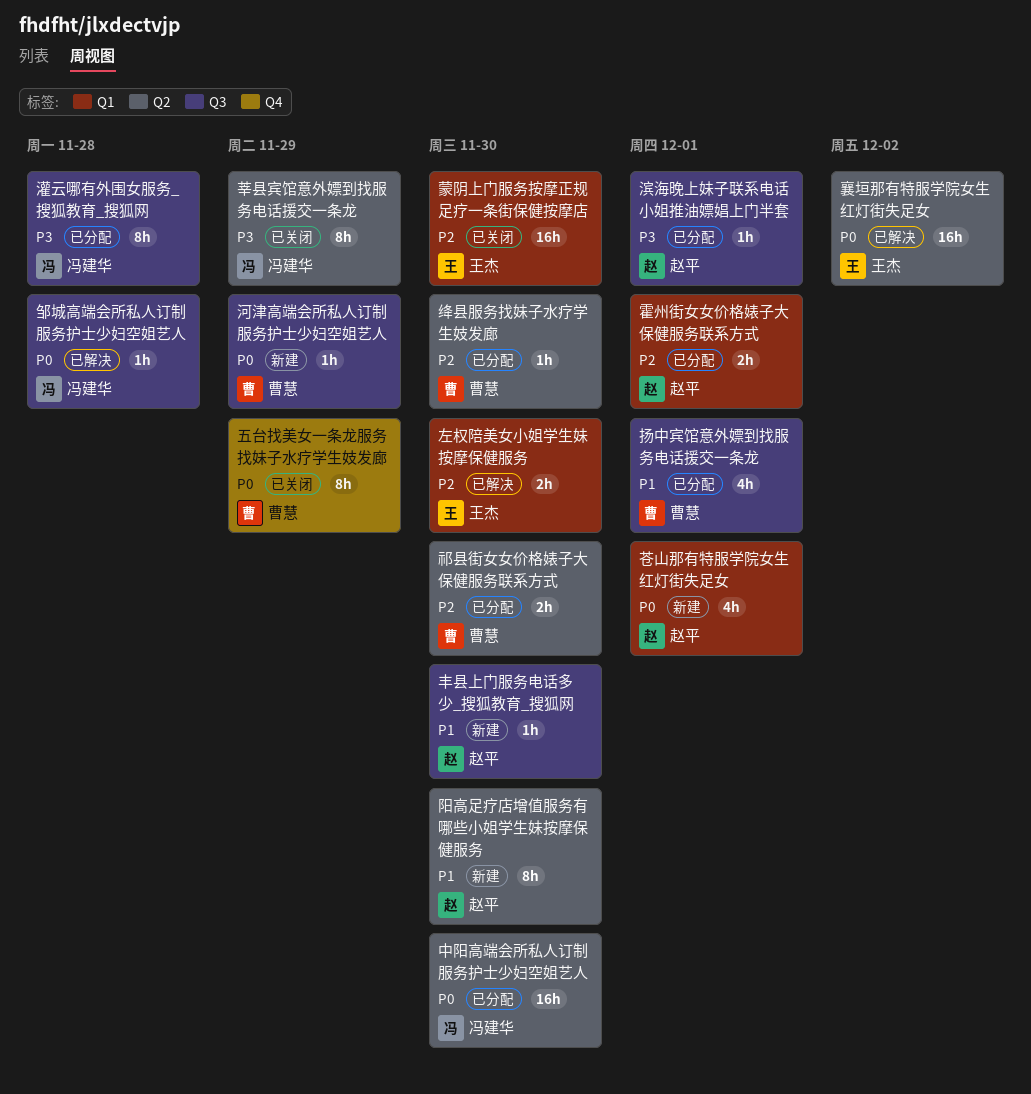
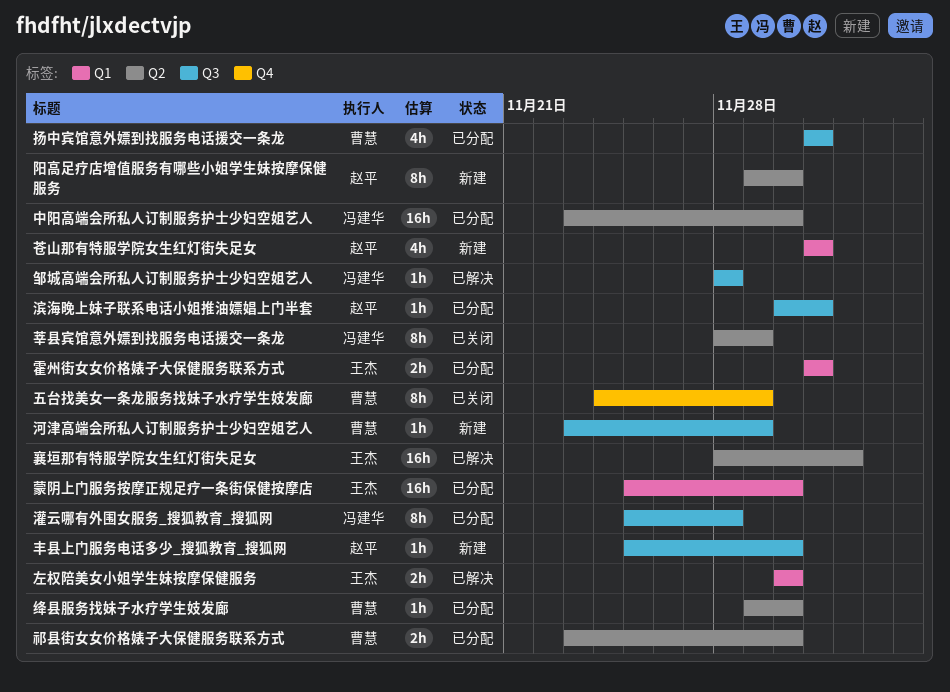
蒙阴上门服务按摩正规足疗一条街保健按摩店, status: 已关闭 -> 已分配
霍州街女女价格婊子大保健服务联系方式, owner: 赵平 -> 王杰

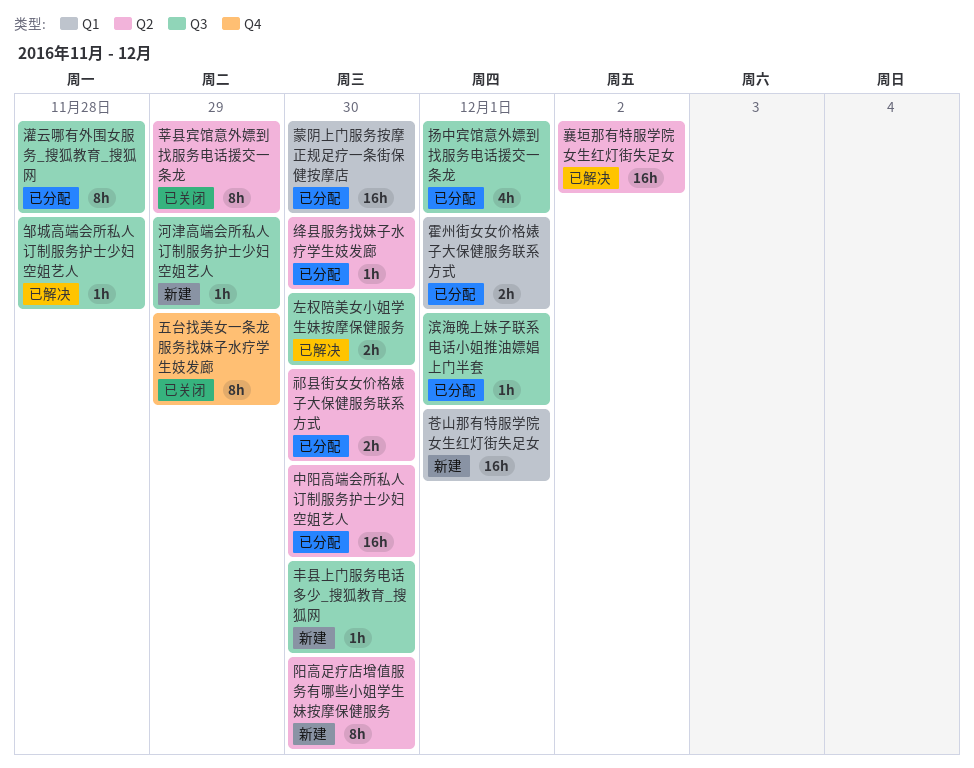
左权陪美女小姐学生妹按摩保健服务, label: Q1 -> Q3
苍山那有特服学院女生红灯街失足女, estimate: 4h -> 16h

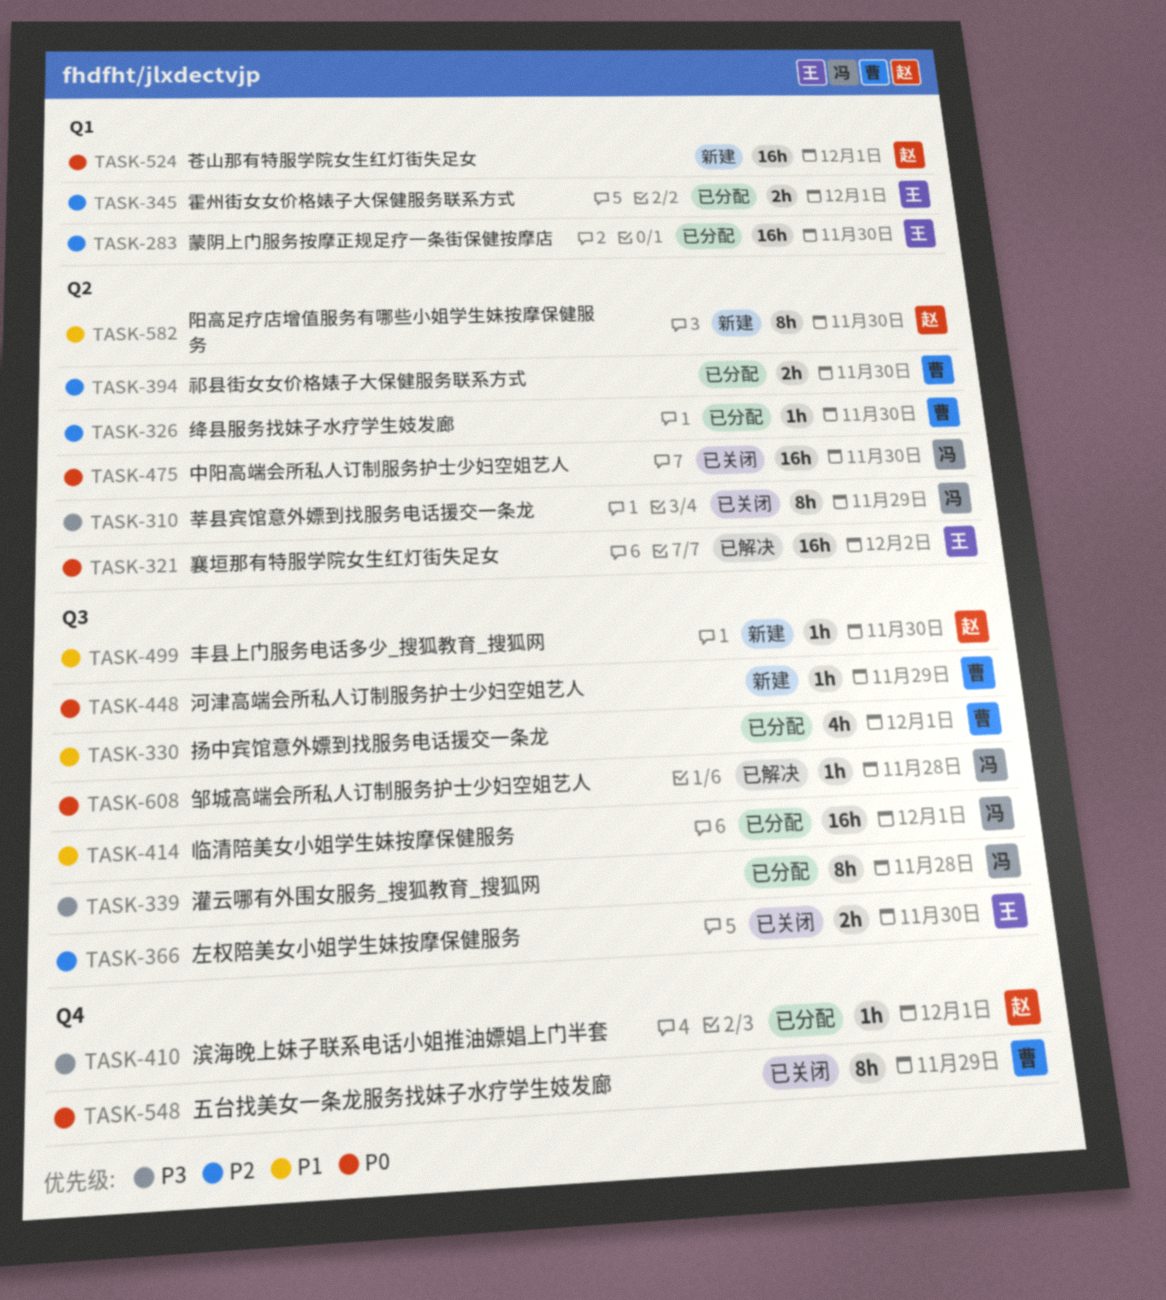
中阳高端会所私人订制服务护士少妇空姐艺人, status: 已分配 -> 已关闭
临清陪美女小姐学生妹按摩保健服务: none -> present
左权陪美女小姐学生妹按摩保健服务, status: 已解决 -> 已关闭
滨海晚上妹子联系电话小姐推油嫖娼上门半套, label: Q3 -> Q4

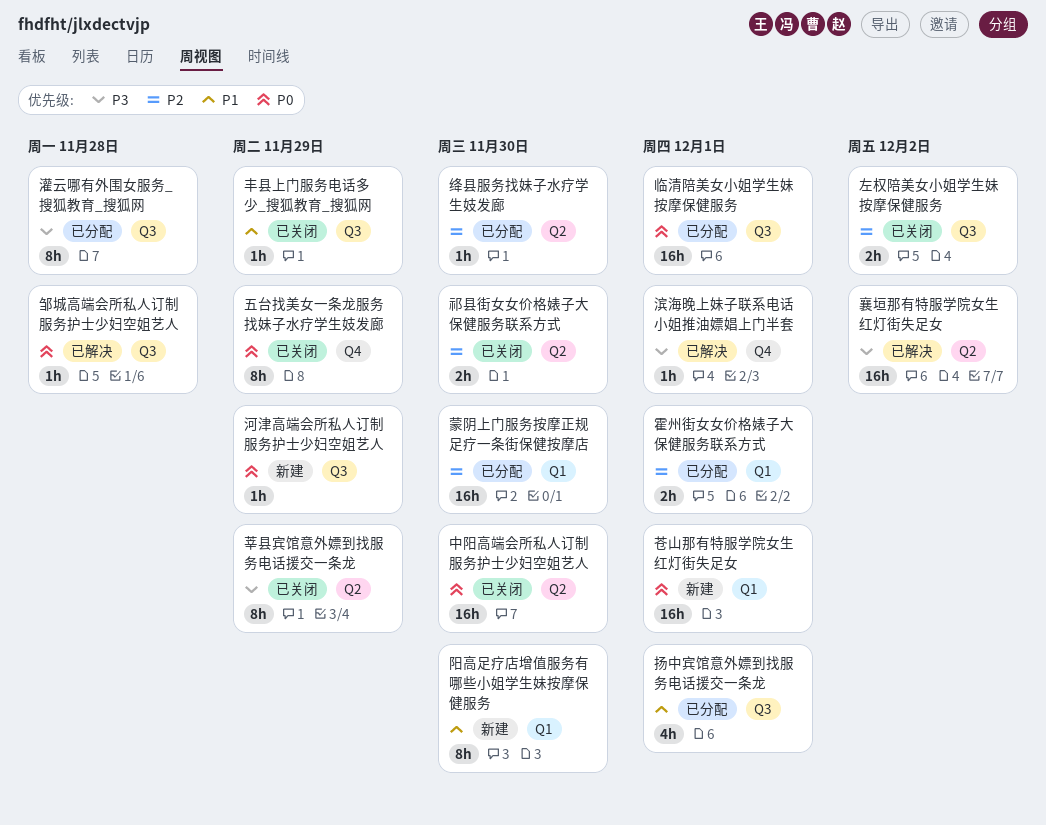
丰县上门服务电话多少_搜狐教育_搜狐网, status: 新建 -> 已关闭
丰县上门服务电话多少_搜狐教育_搜狐网, due: Nov 30 -> Nov 29
临清陪美女小姐学生妹按摩保健服务, priority: P1 -> P0
左权陪美女小姐学生妹按摩保健服务, due: Nov 30 -> Dec 2
滨海晚上妹子联系电话小姐推油嫖娼上门半套, status: 已分配 -> 已解决
祁县街女女价格婊子大保健服务联系方式, status: 已分配 -> 已关闭
襄垣那有特服学院女生红灯街失足女, priority: P0 -> P3
阳高足疗店增值服务有哪些小姐学生妹按摩保健服务, label: Q2 -> Q1

